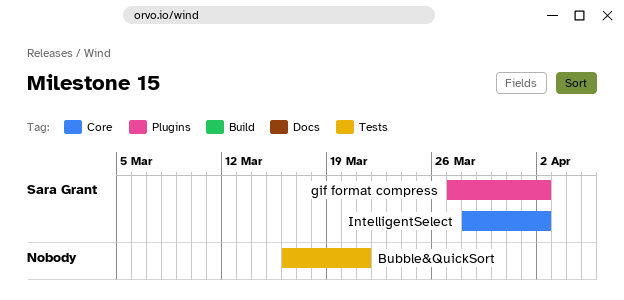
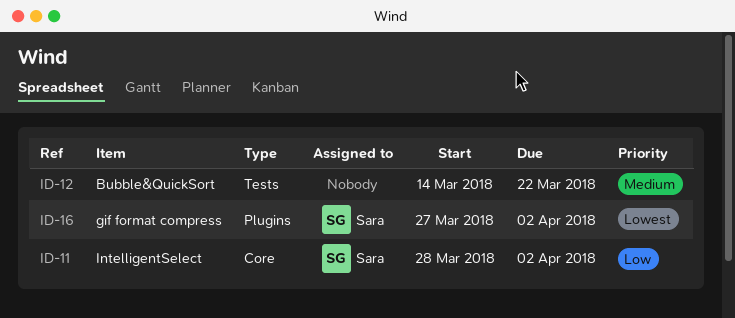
Bubble&QuickSort, start: Mar 16 -> Mar 14
Bubble&QuickSort, due: Mar 21 -> Mar 22

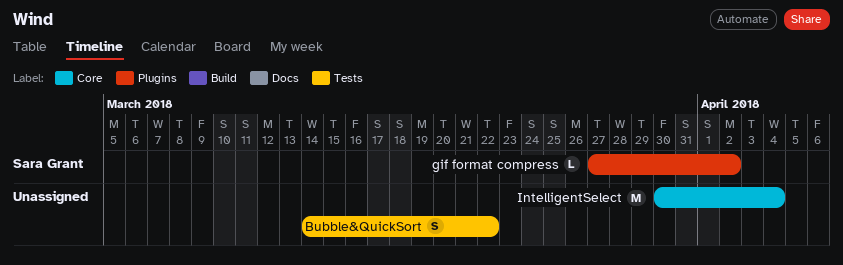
IntelligentSelect, owner: Sara Grant -> none
IntelligentSelect, start: Mar 28 -> Mar 30
IntelligentSelect, due: Apr 2 -> Apr 4

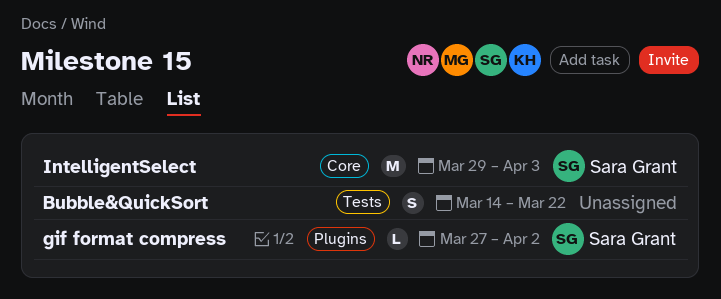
IntelligentSelect, owner: none -> Sara Grant
IntelligentSelect, start: Mar 30 -> Mar 29
IntelligentSelect, due: Apr 4 -> Apr 3

